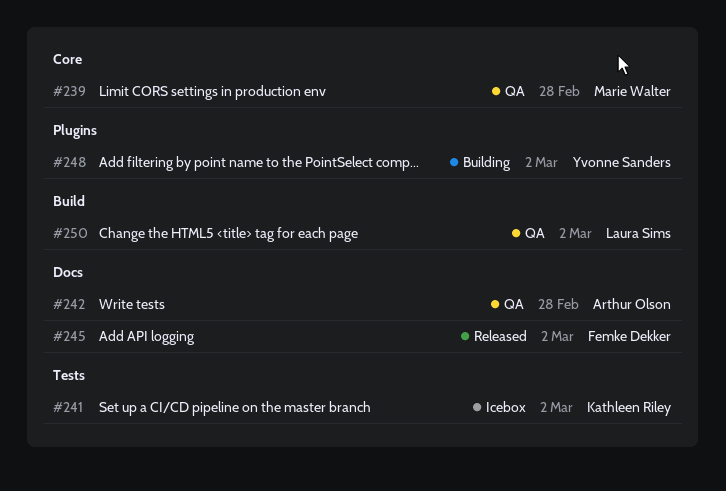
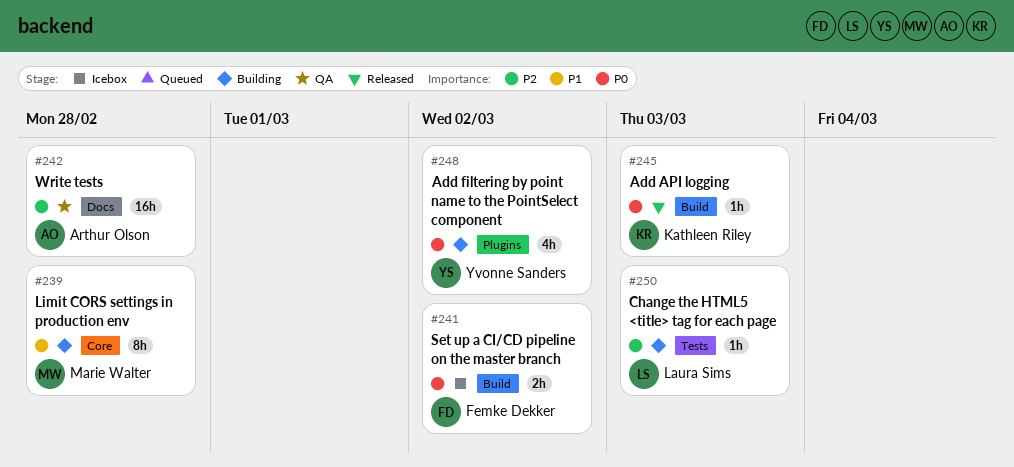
#239, status: QA -> Building
#241, owner: Kathleen Riley -> Femke Dekker
#241, label: Tests -> Build
#245, owner: Femke Dekker -> Kathleen Riley
#245, label: Docs -> Build
#245, due: Mar 2 -> Mar 3
#250, status: QA -> Building
#250, label: Build -> Tests
#250, due: Mar 2 -> Mar 3

